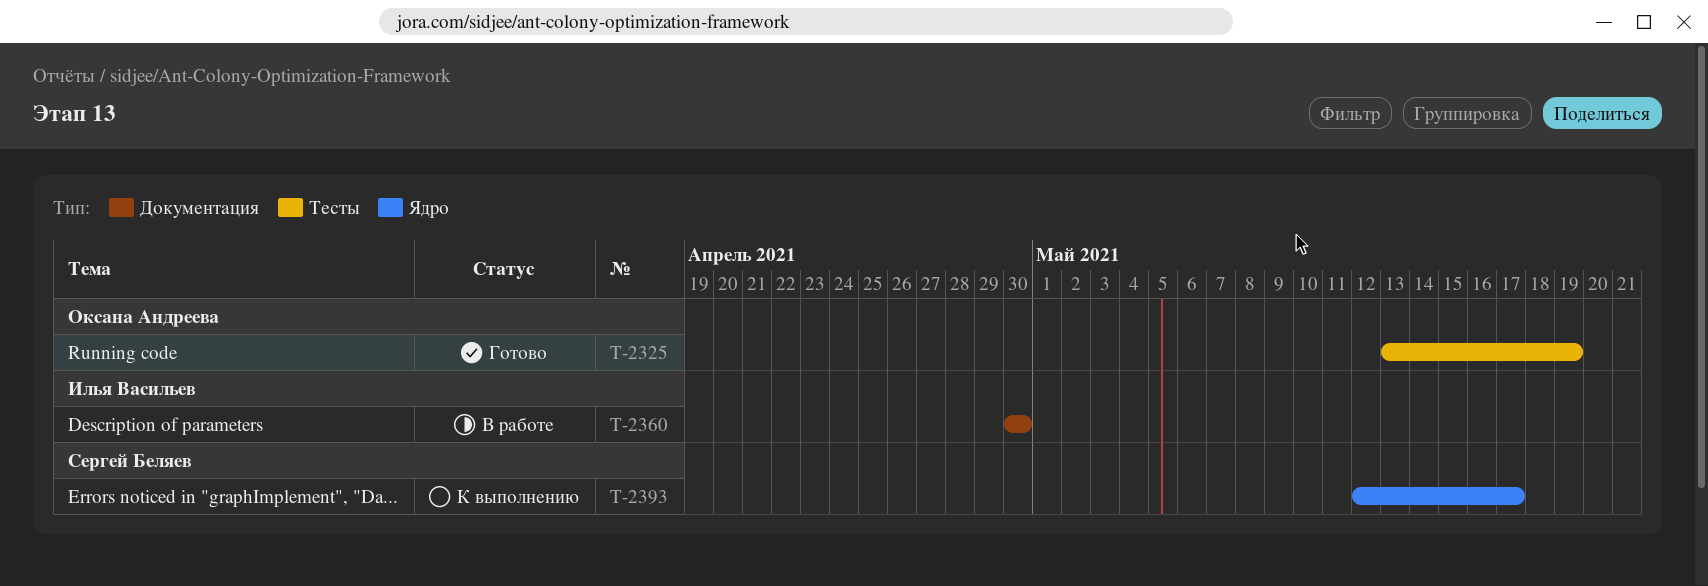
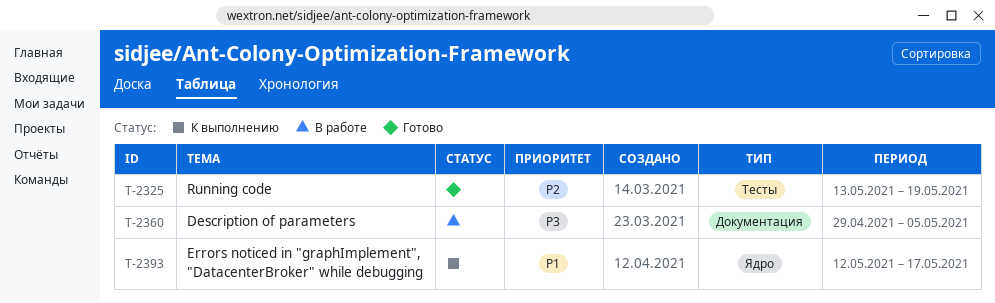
T-2360, start: Apr 30 -> Apr 29
T-2360, due: Apr 30 -> May 5

